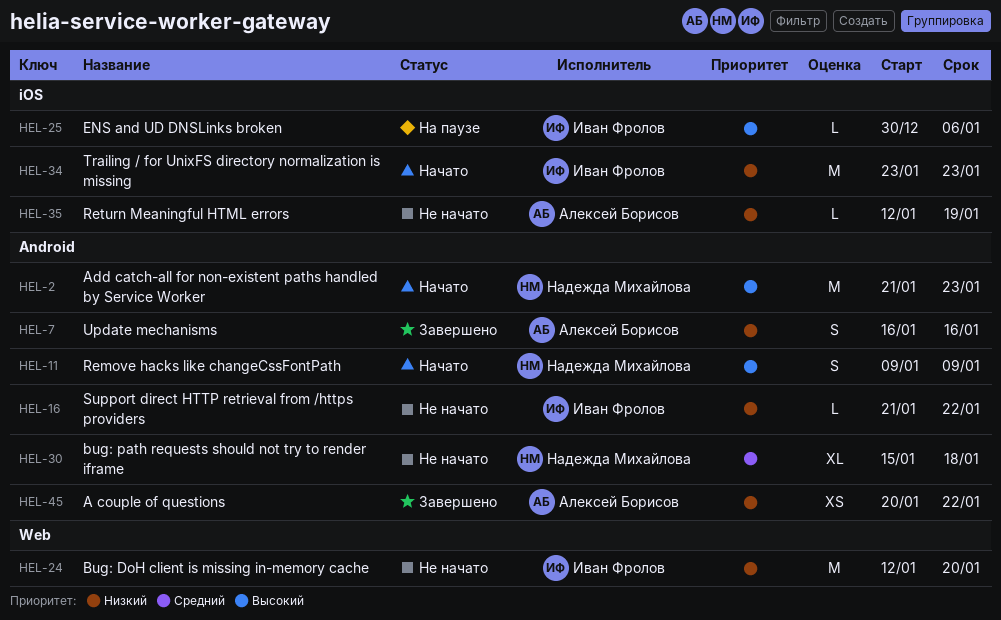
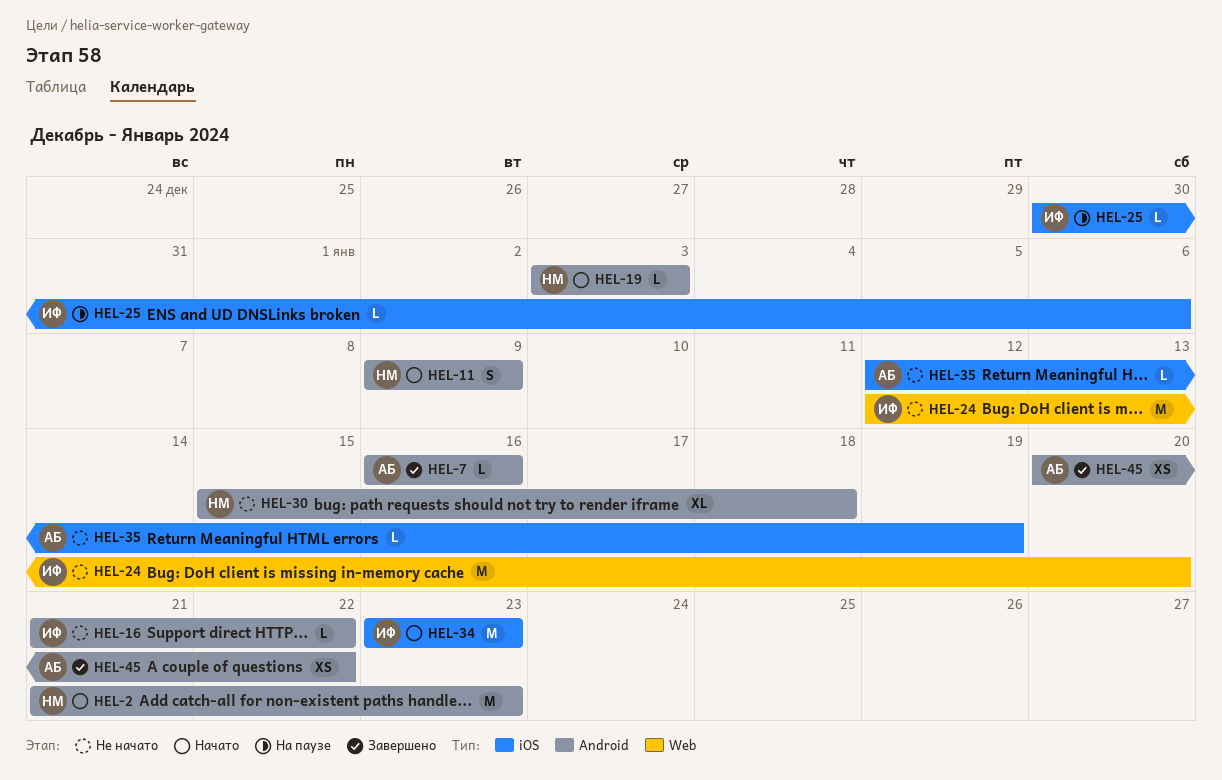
HEL-7, estimate: S -> L
HEL-19: none -> present

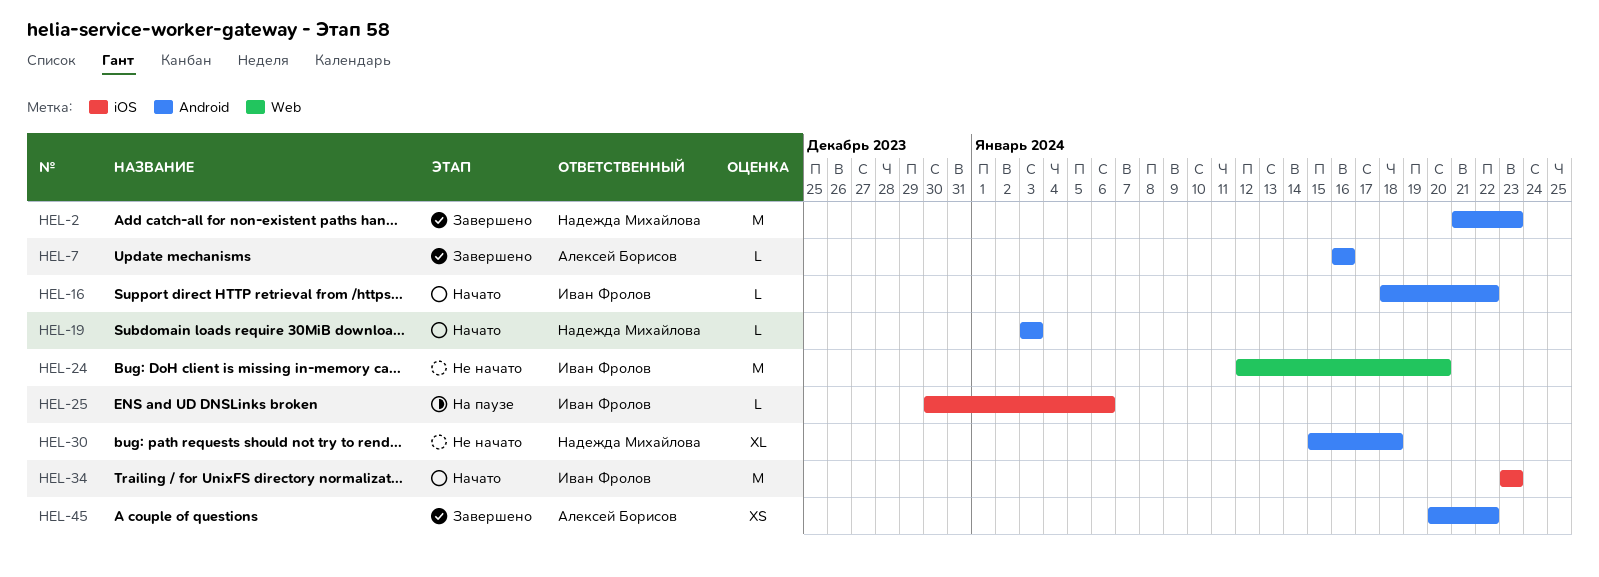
HEL-2, status: Начато -> Завершено
HEL-11: present -> none
HEL-16, status: Не начато -> Начато
HEL-16, start: Jan 21 -> Jan 18
HEL-35: present -> none

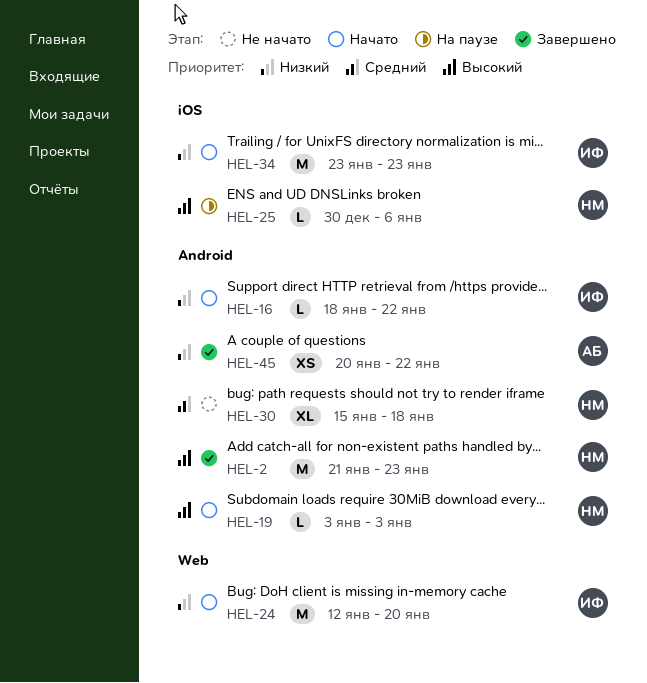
HEL-7: present -> none
HEL-24, status: Не начато -> Начато
HEL-25, owner: Иван Фролов -> Надежда Михайлова

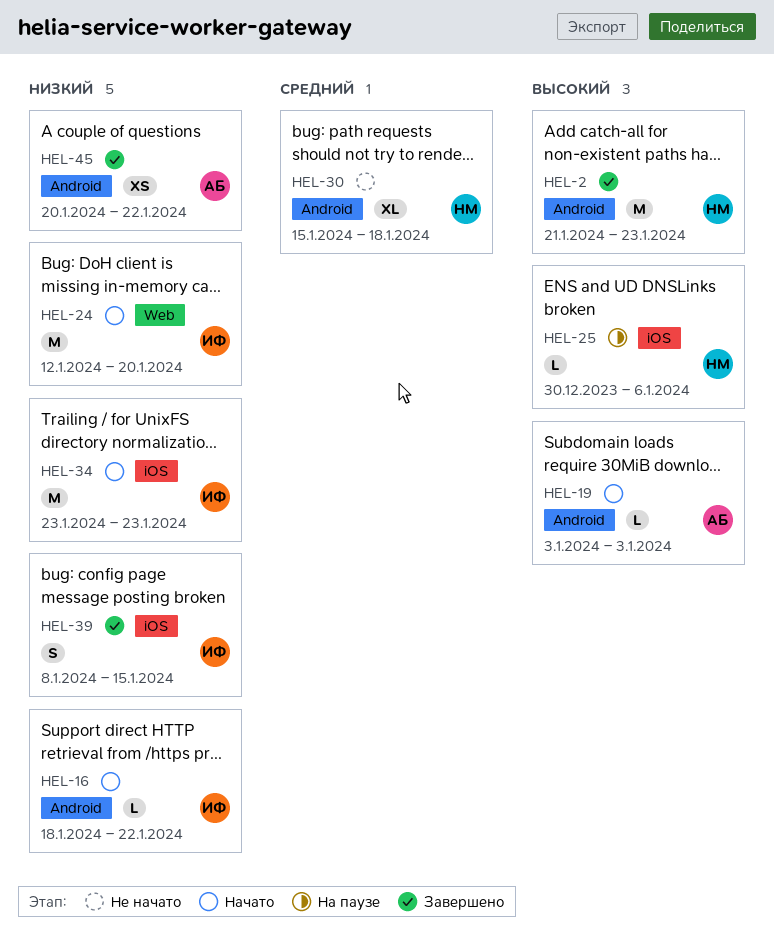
HEL-19, owner: НМ -> АБ
HEL-39: none -> present

